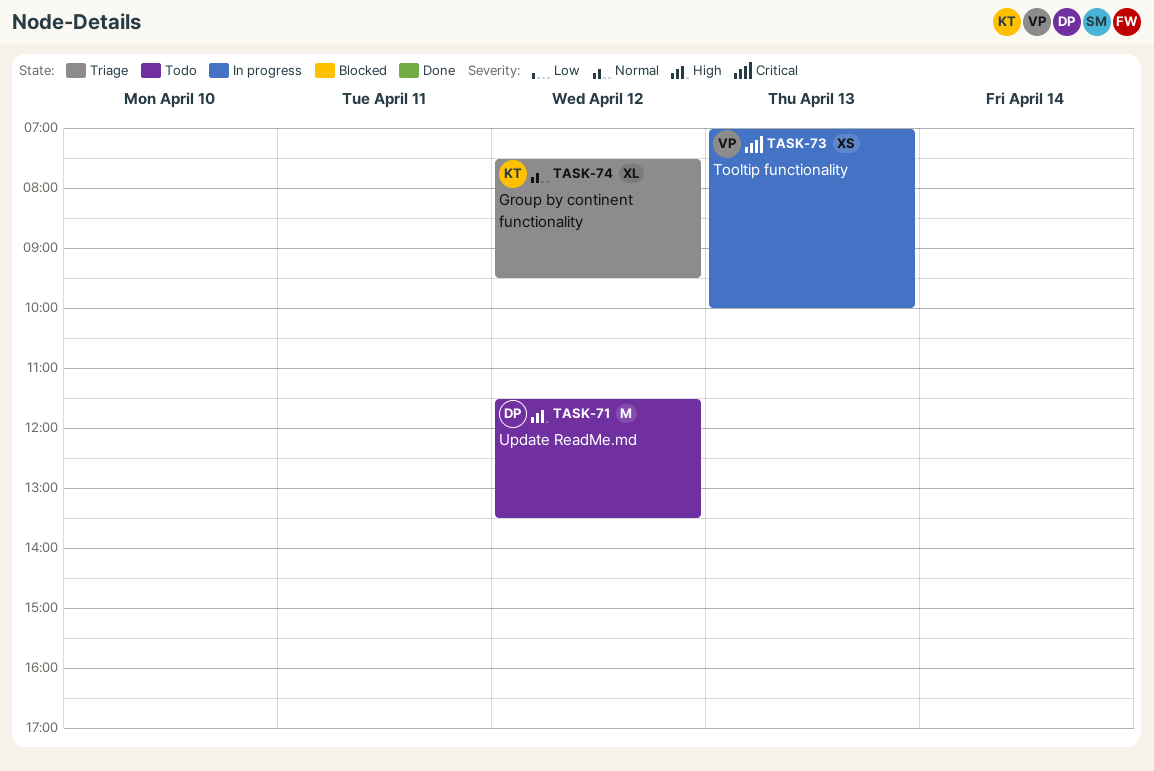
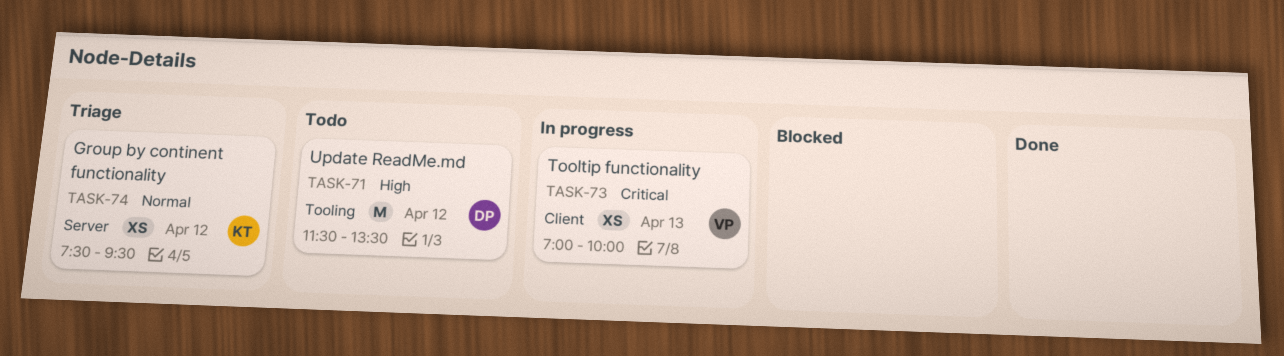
TASK-74, estimate: XL -> XS

